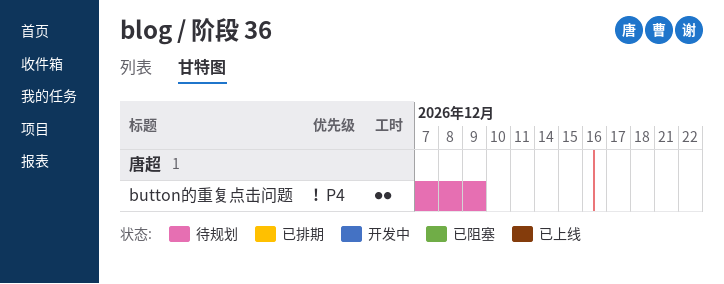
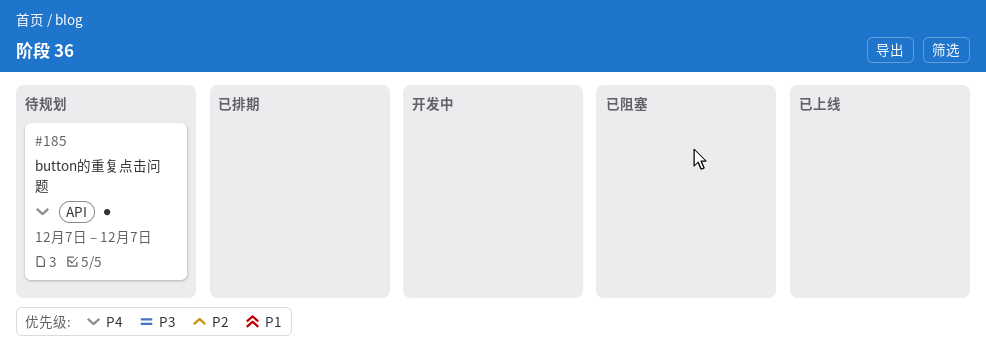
button的重复点击问题, estimate: 2 -> 1
button的重复点击问题, due: Dec 9 -> Dec 7

